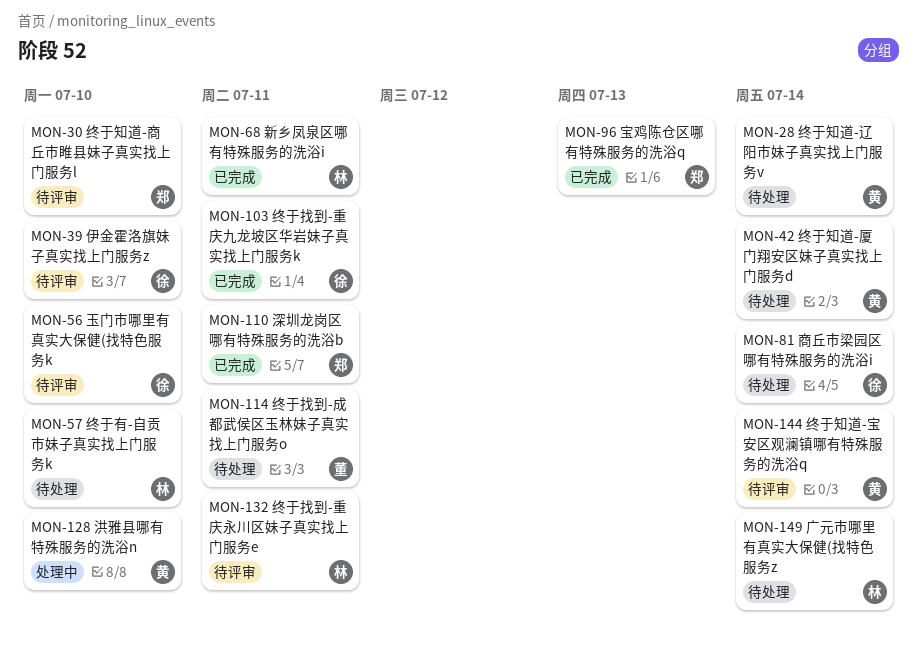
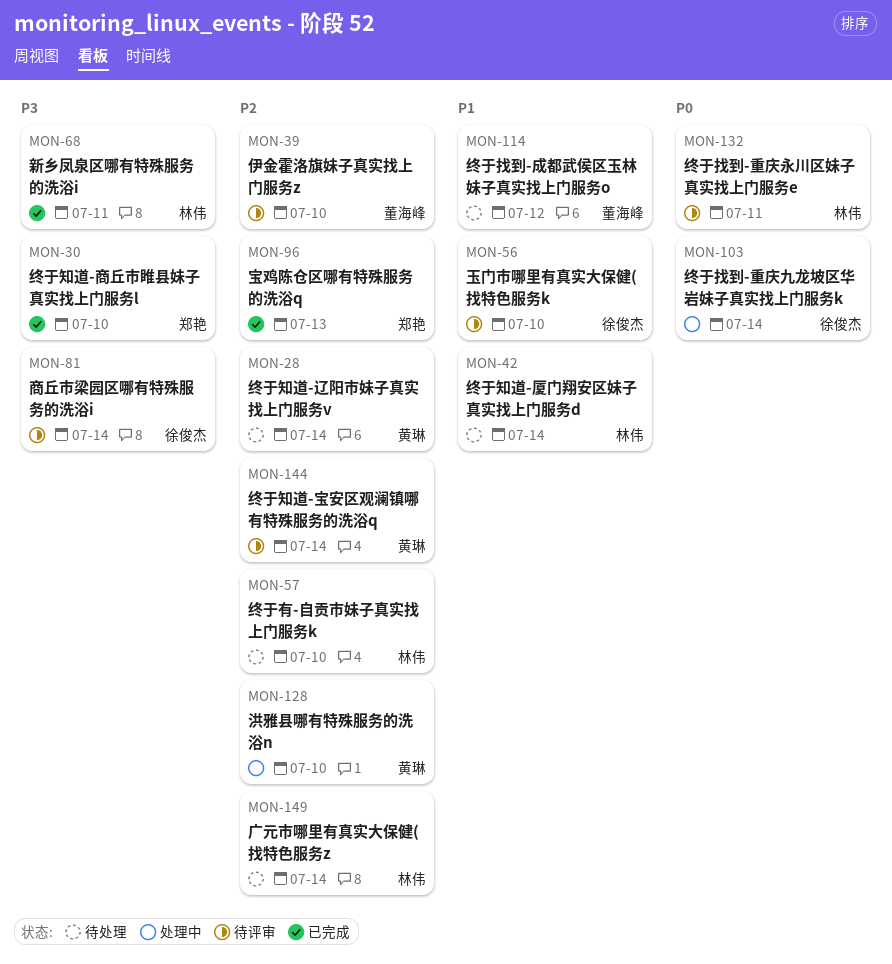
MON-30, status: 待评审 -> 已完成
MON-39, owner: 徐俊杰 -> 董海峰
MON-42, owner: 黄琳 -> 林伟
MON-81, status: 待处理 -> 待评审
MON-103, status: 已完成 -> 处理中
MON-103, due: Jul 11 -> Jul 14
MON-110: present -> none
MON-114, due: Jul 11 -> Jul 12

